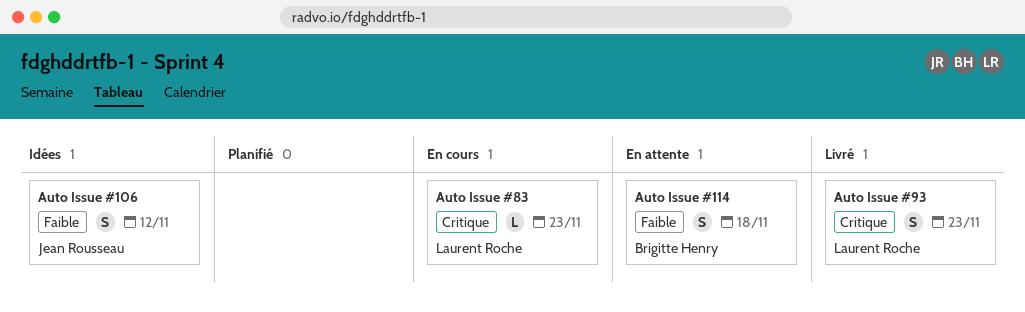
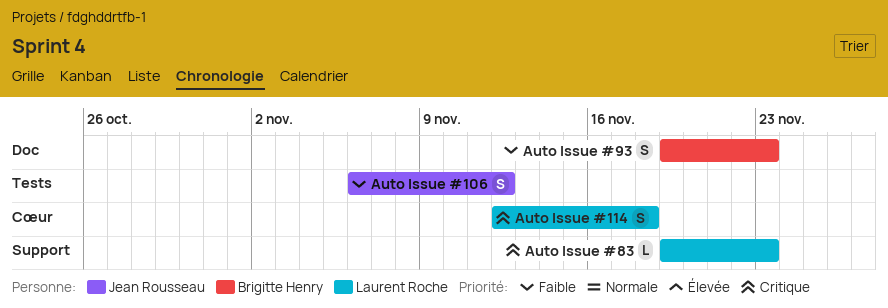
Auto Issue #114, owner: Brigitte Henry -> Laurent Roche
Auto Issue #114, priority: Faible -> Critique
Auto Issue #93, owner: Laurent Roche -> Brigitte Henry
Auto Issue #93, priority: Critique -> Faible

